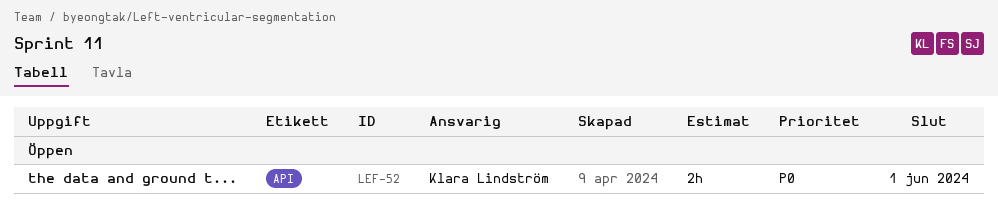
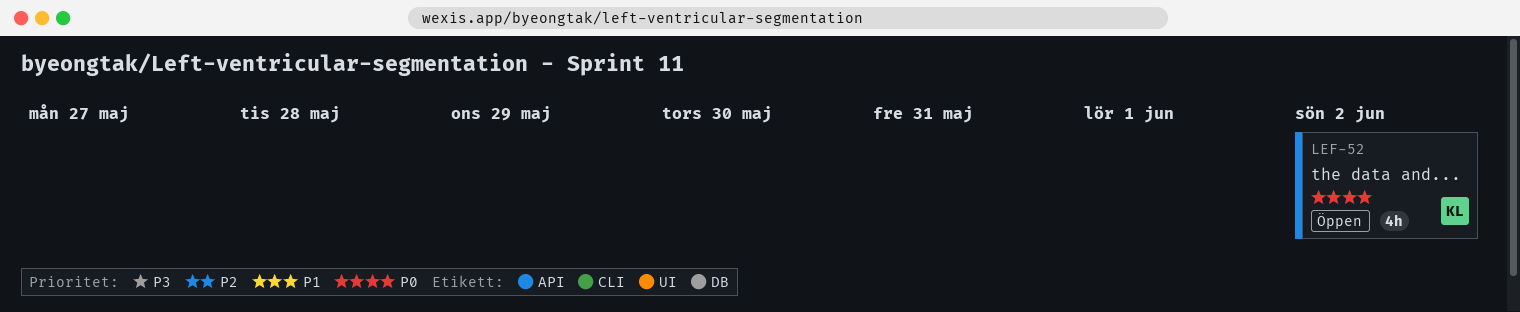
LEF-52, estimate: 2h -> 4h
LEF-52, due: Jun 1 -> Jun 2

